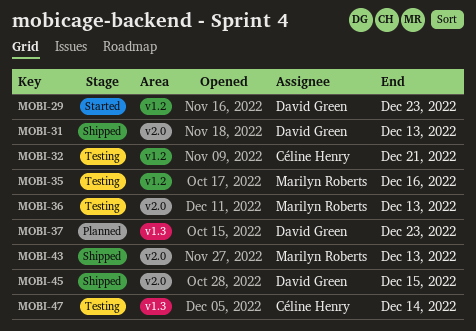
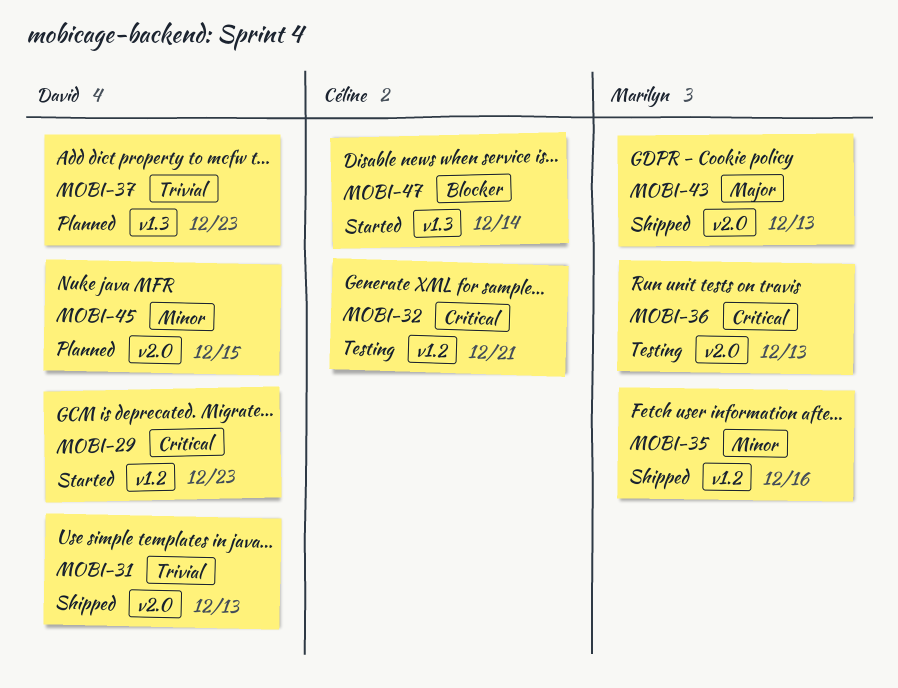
MOBI-35, status: Testing -> Shipped
MOBI-45, status: Shipped -> Planned
MOBI-47, status: Testing -> Started

